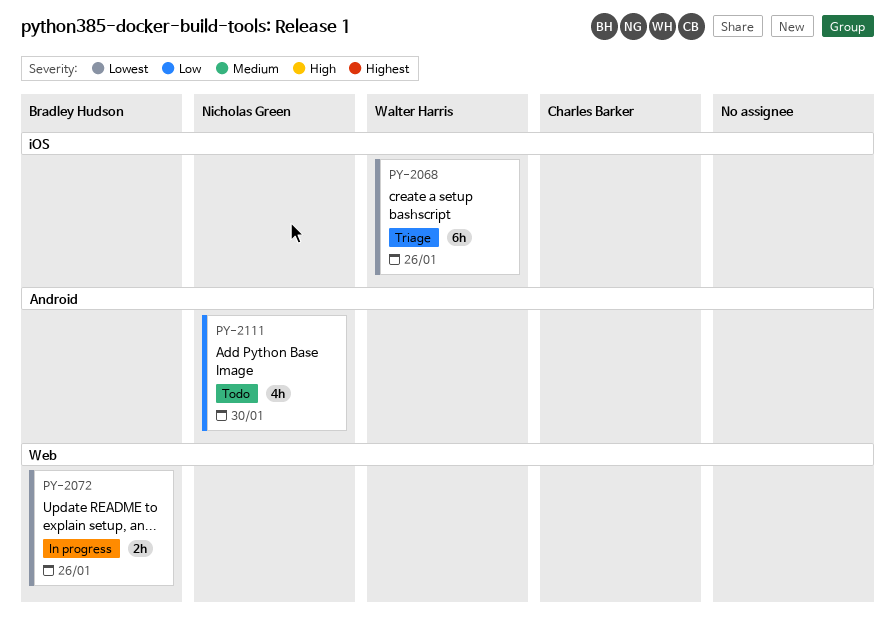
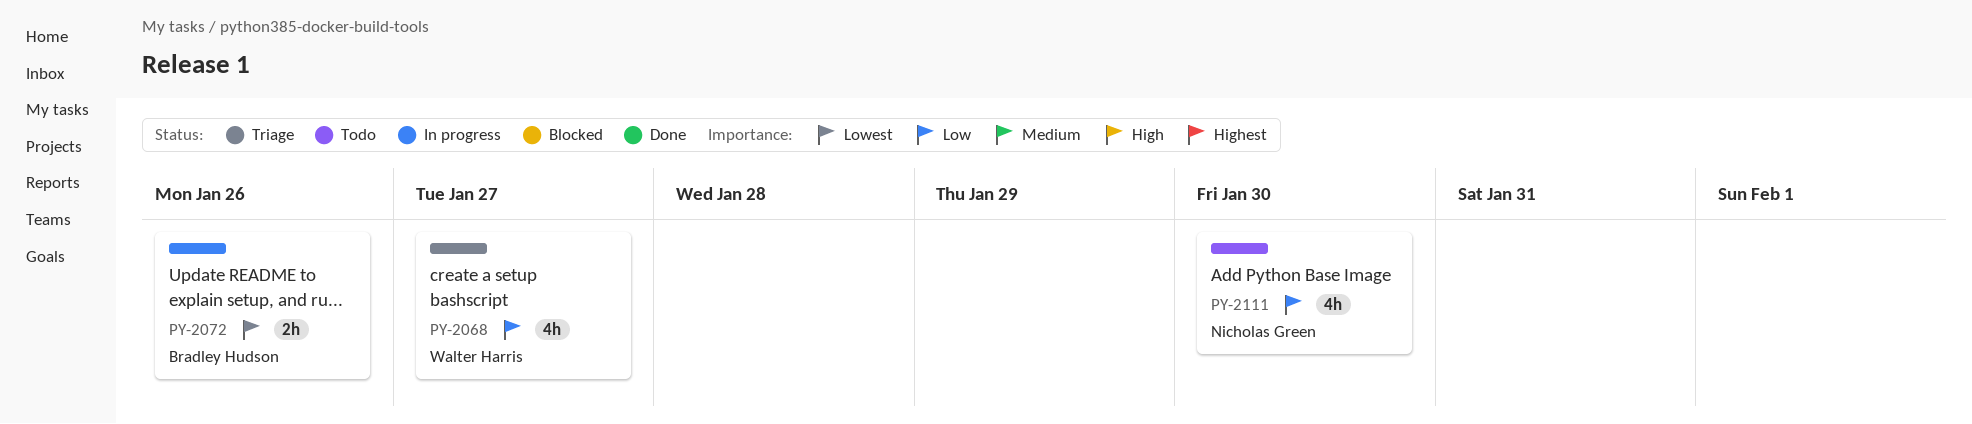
PY-2068, priority: Lowest -> Low
PY-2068, estimate: 6h -> 4h
PY-2068, due: Jan 26 -> Jan 27

